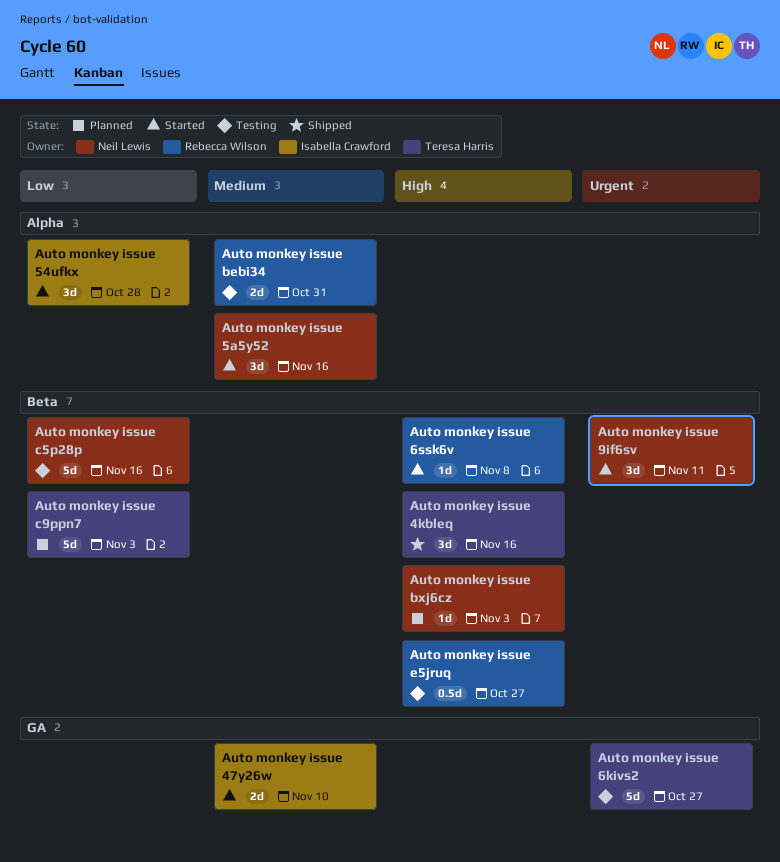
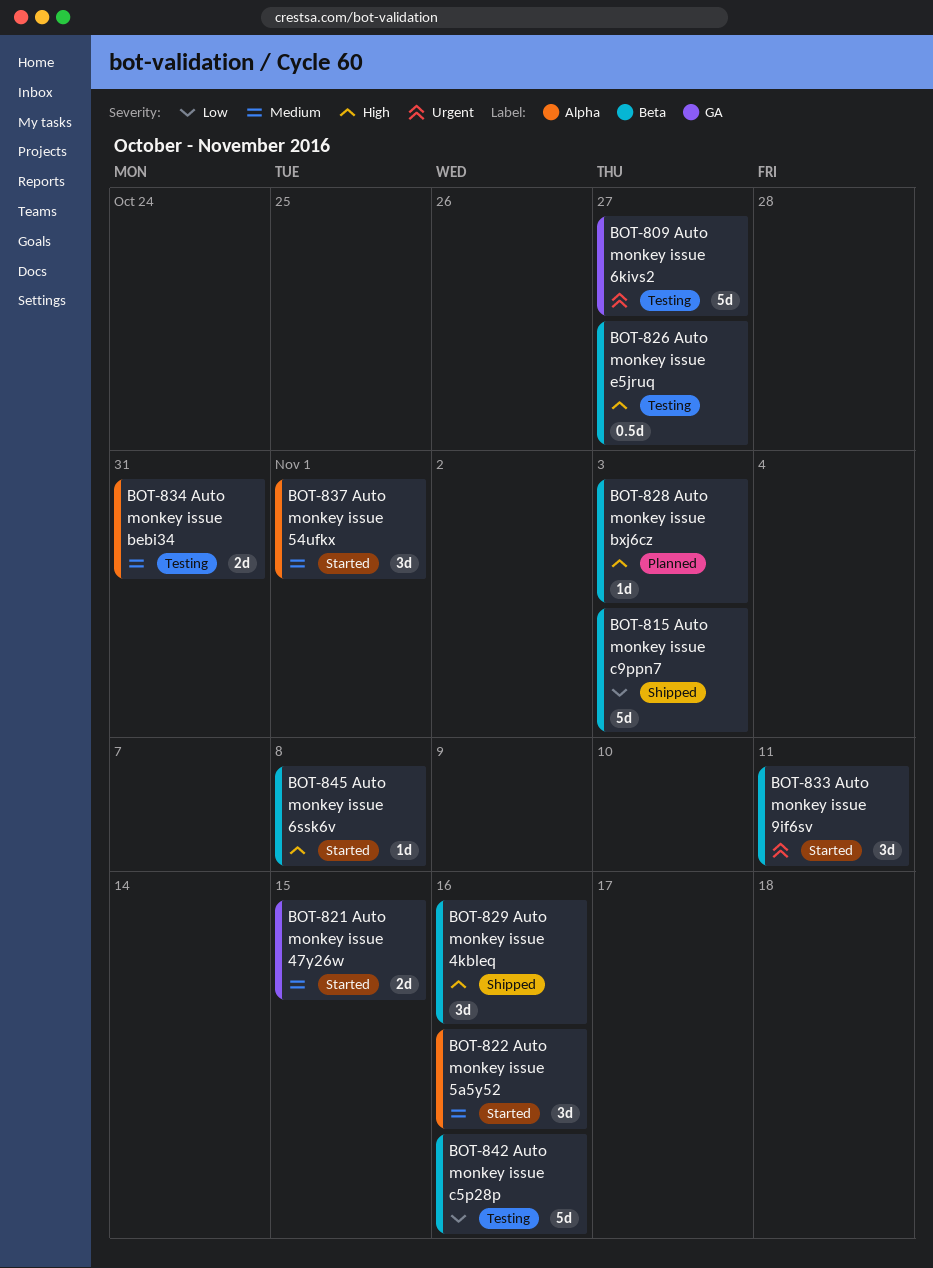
Auto monkey issue 47y26w, due: Nov 10 -> Nov 15
Auto monkey issue 54ufkx, priority: Low -> Medium
Auto monkey issue 54ufkx, due: Oct 28 -> Nov 1
Auto monkey issue c9ppn7, status: Planned -> Shipped

